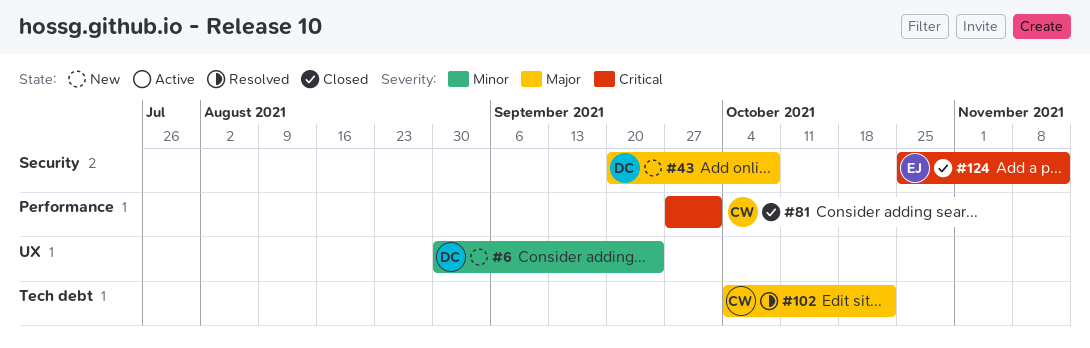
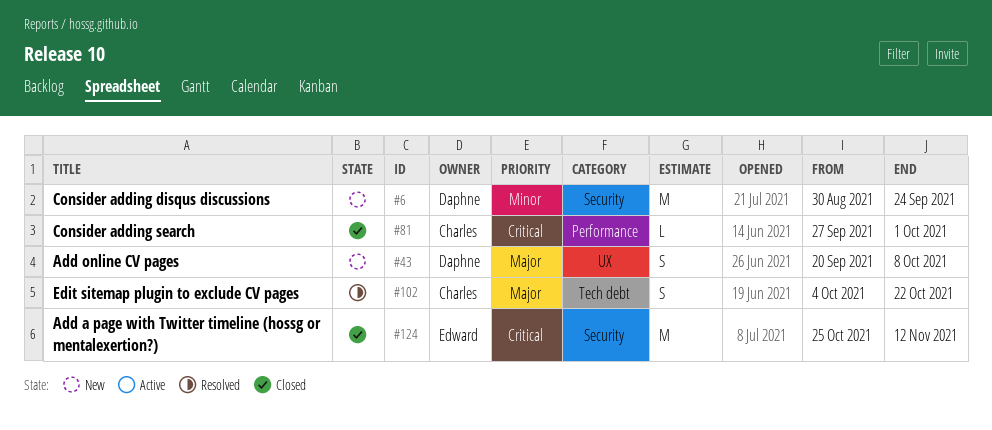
#6, label: UX -> Security
#43, label: Security -> UX

